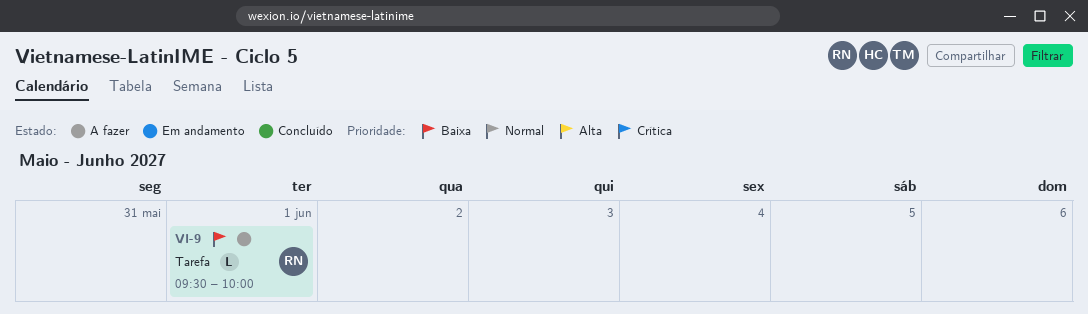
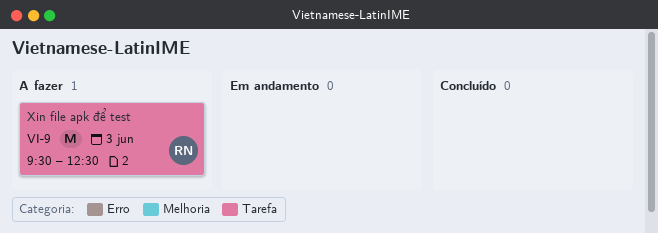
VI-9, estimate: L -> M
VI-9, day: Jun 1 -> Jun 3
VI-9, ends: 10:00 -> 12:30

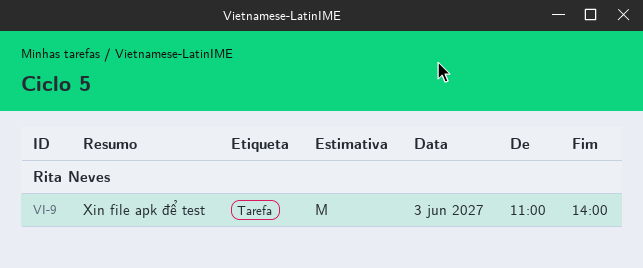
VI-9, begins: 09:30 -> 11:00
VI-9, ends: 12:30 -> 14:00

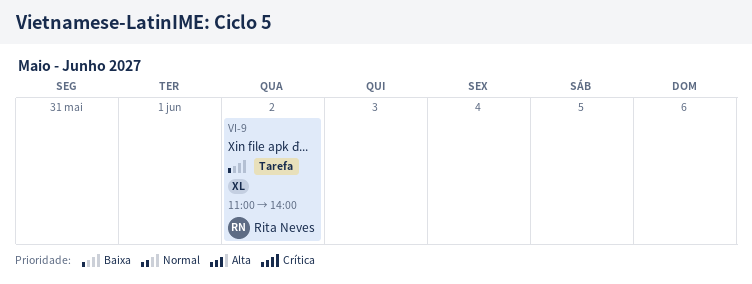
VI-9, estimate: M -> XL
VI-9, day: Jun 3 -> Jun 2

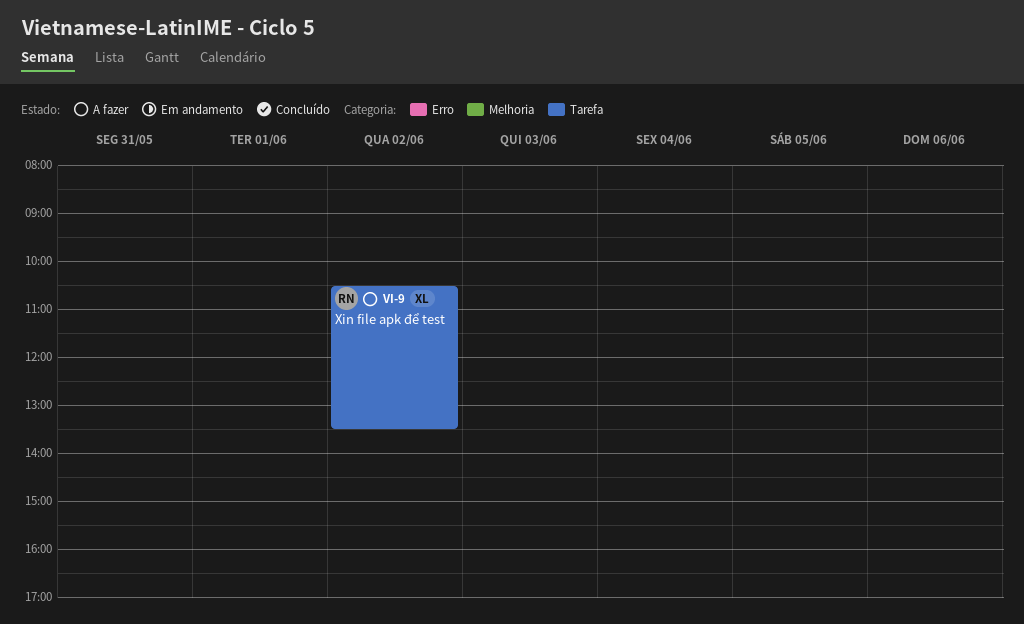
VI-9, begins: 11:00 -> 10:30
VI-9, ends: 14:00 -> 13:30

